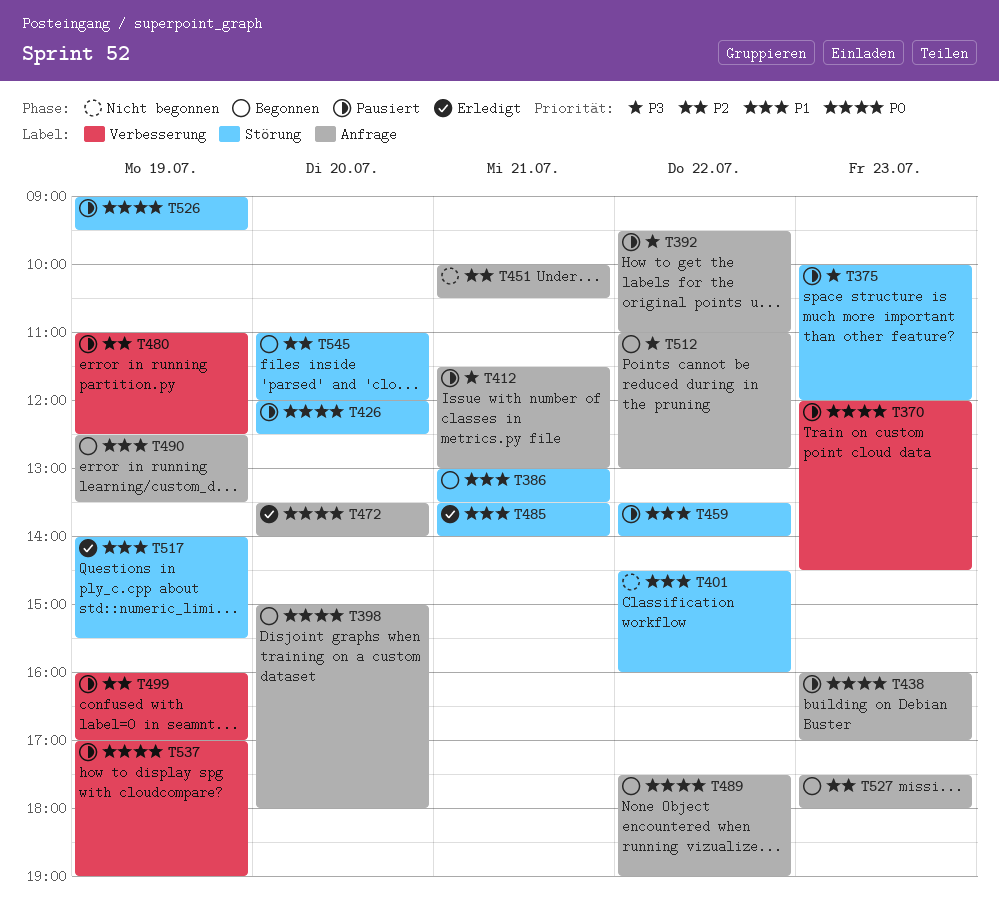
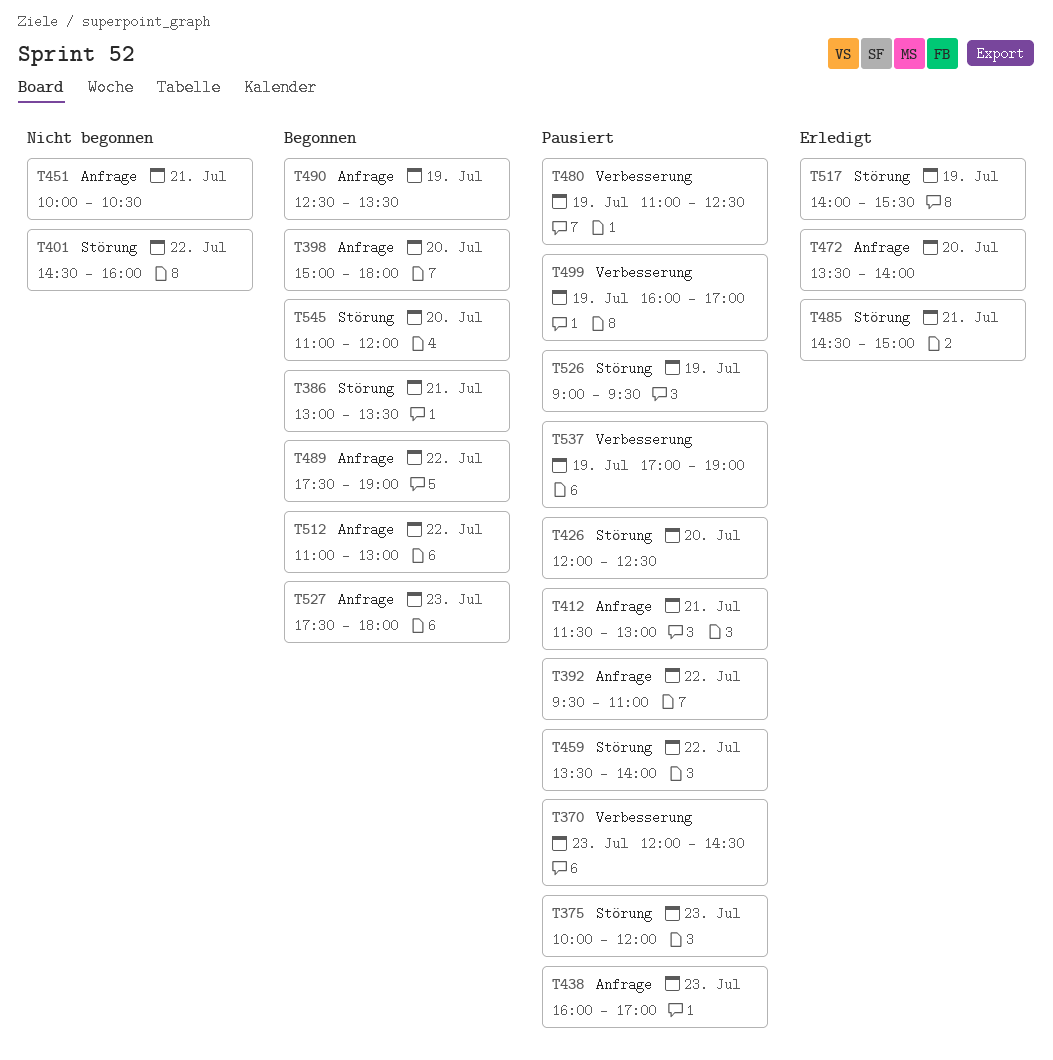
T485, begins: 13:30 -> 14:30
T485, ends: 14:00 -> 15:00

